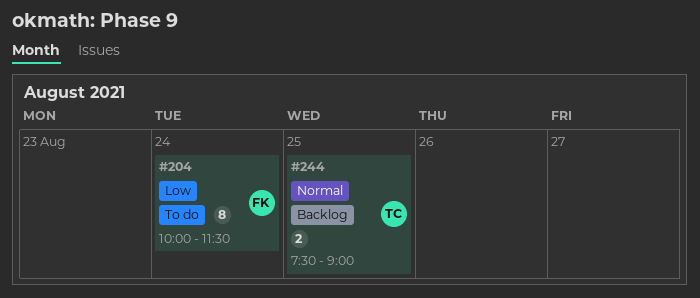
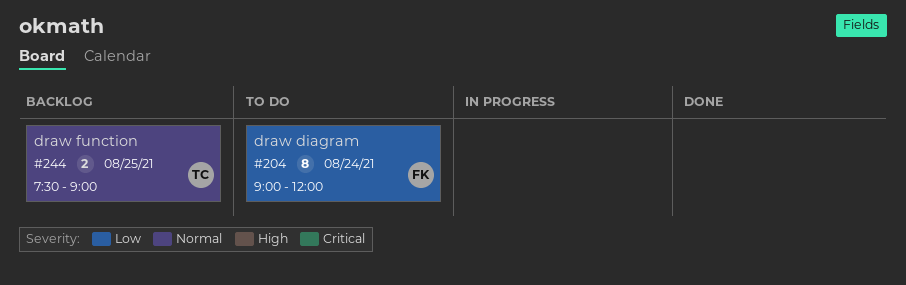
#204, begins: 10:00 -> 09:00
#204, ends: 11:30 -> 12:00

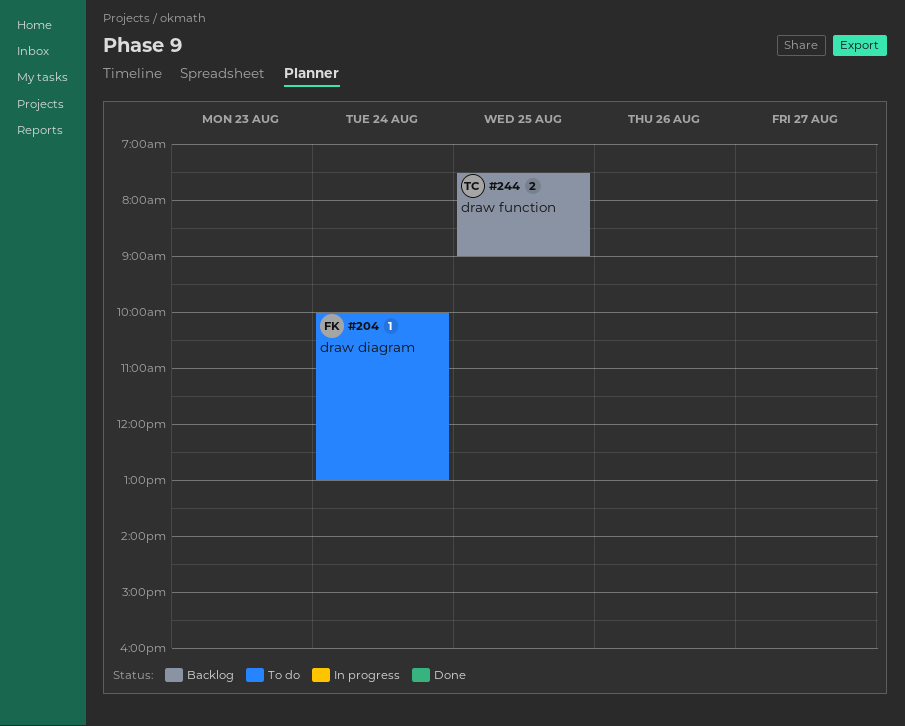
#204, estimate: 8 -> 1
#204, begins: 09:00 -> 10:00
#204, ends: 12:00 -> 13:00

